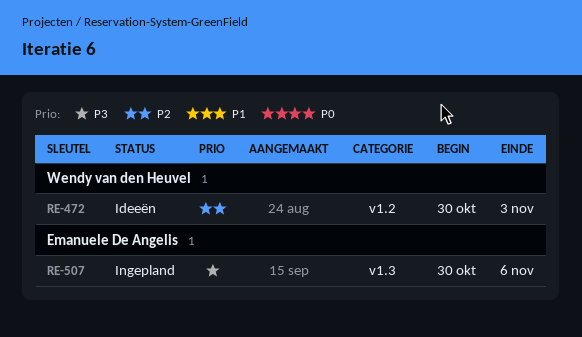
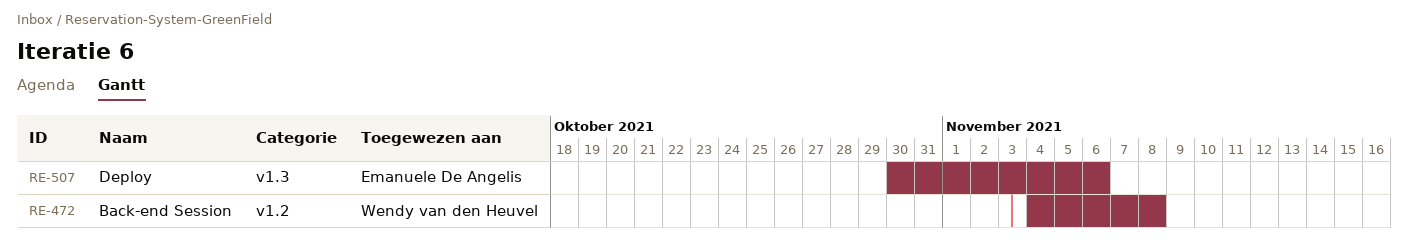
RE-472, start: Oct 30 -> Nov 4
RE-472, due: Nov 3 -> Nov 8

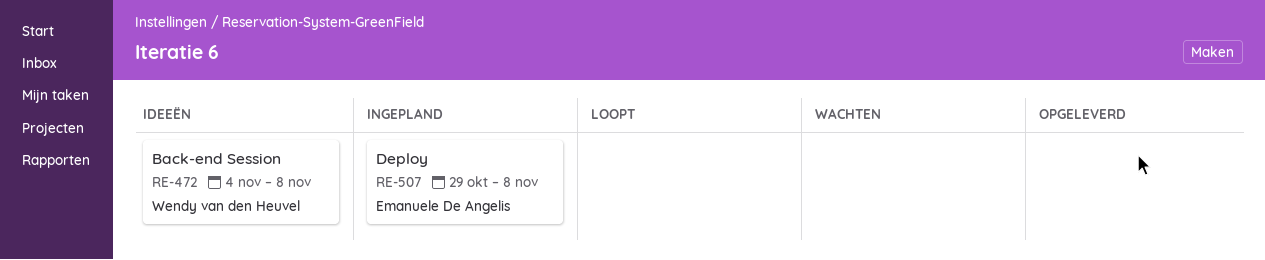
RE-507, start: Oct 30 -> Oct 29
RE-507, due: Nov 6 -> Nov 8

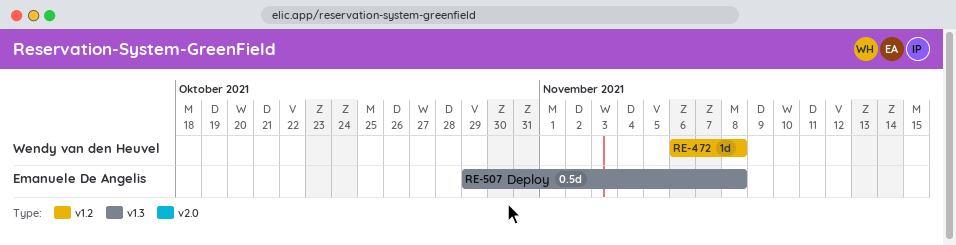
RE-472, start: Nov 4 -> Nov 6

